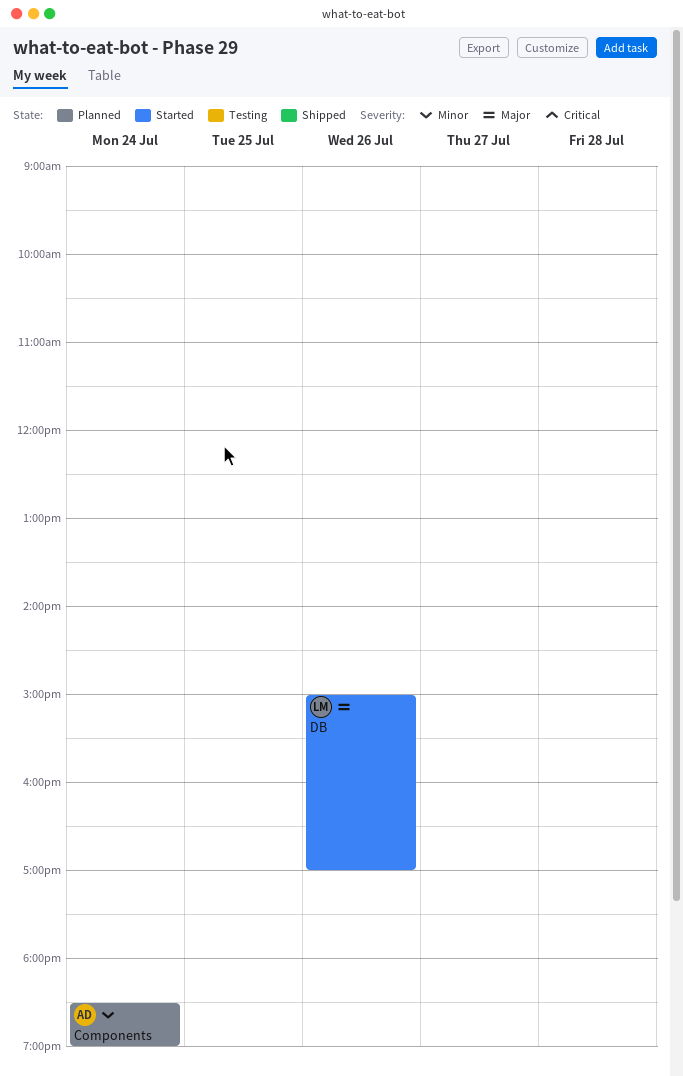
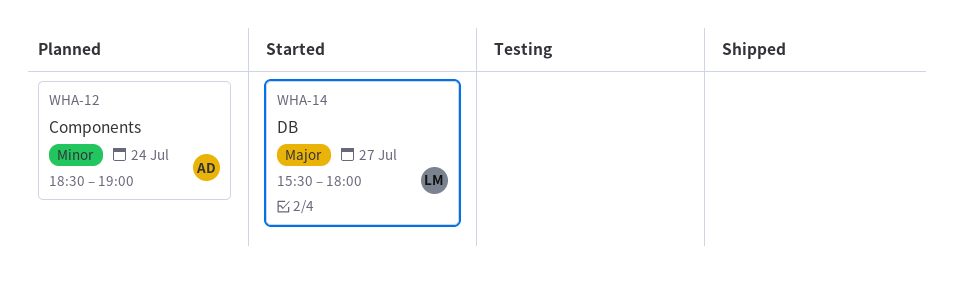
DB, day: Jul 26 -> Jul 27
DB, begins: 15:00 -> 15:30
DB, ends: 17:00 -> 18:00

